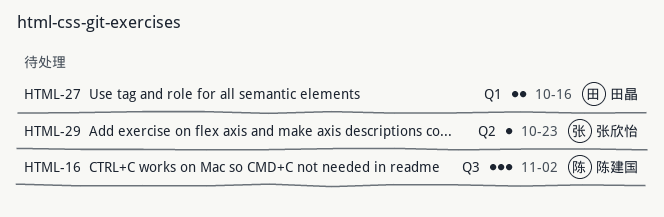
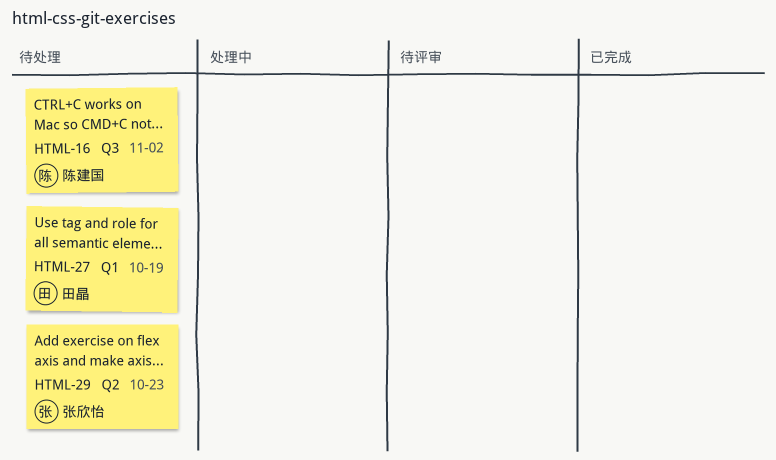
HTML-27, due: Oct 16 -> Oct 19

